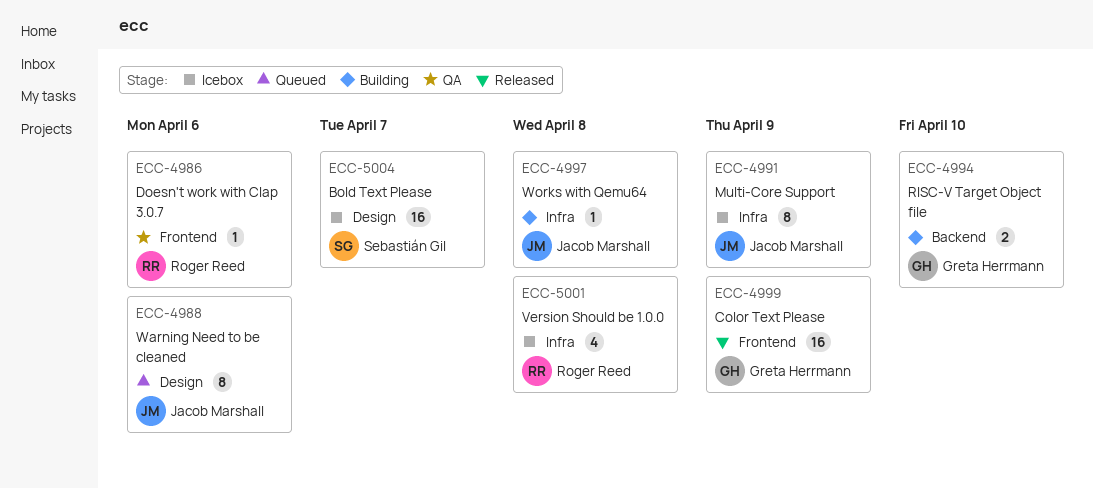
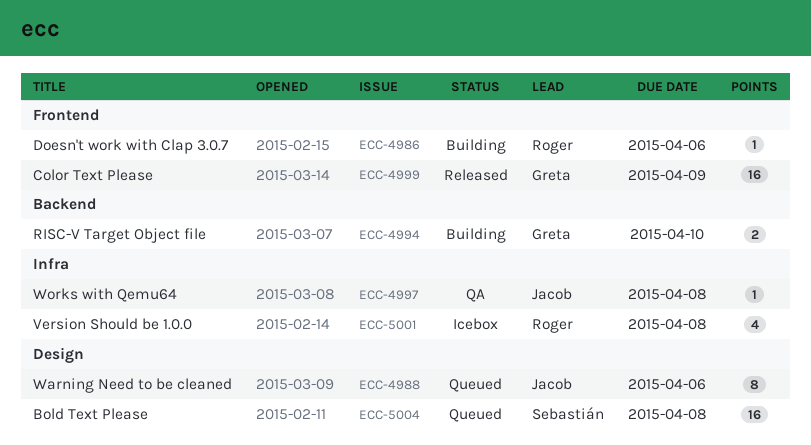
ECC-4986, status: QA -> Building
ECC-4991: present -> none
ECC-4997, status: Building -> QA
ECC-5004, status: Icebox -> Queued
ECC-5004, due: Apr 7 -> Apr 8

